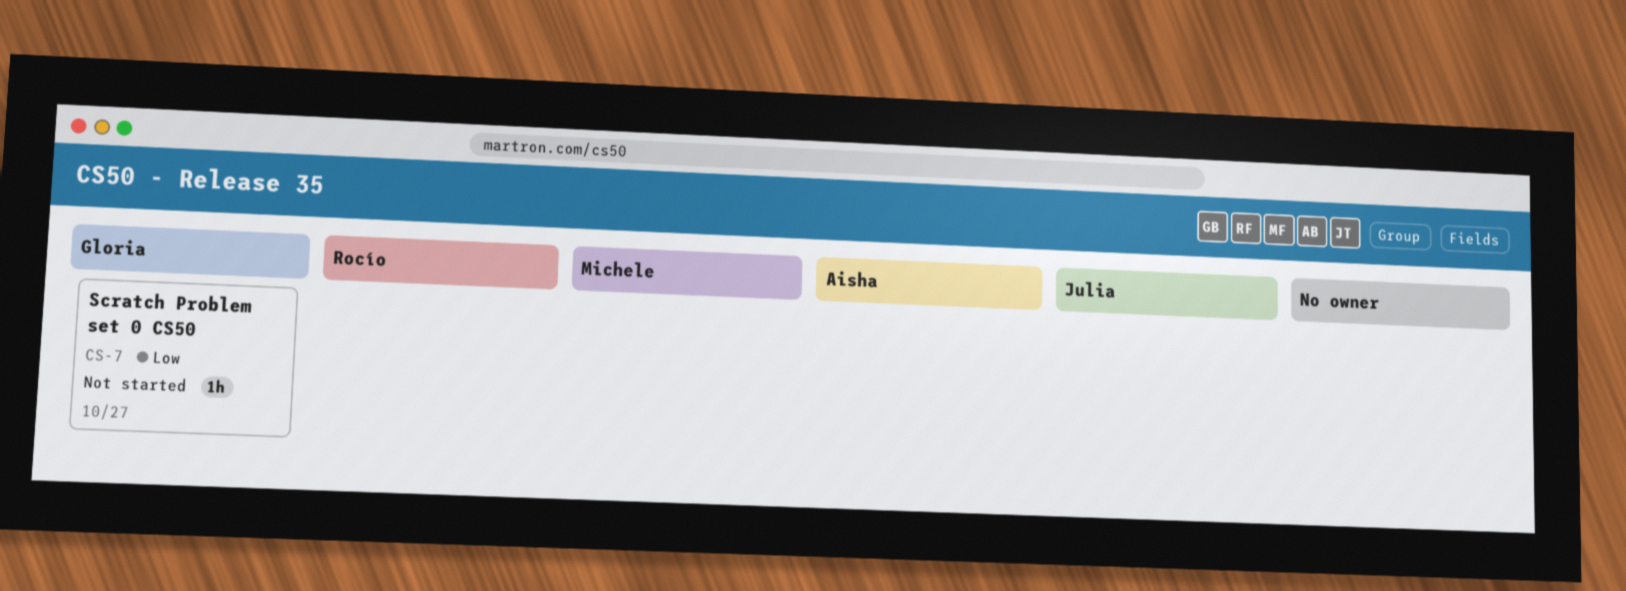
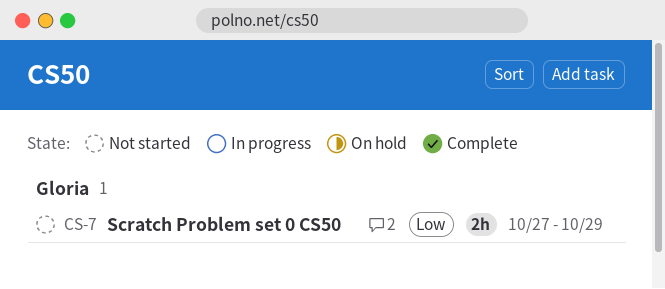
CS-7, estimate: 1h -> 2h
CS-7, due: Oct 27 -> Oct 29

